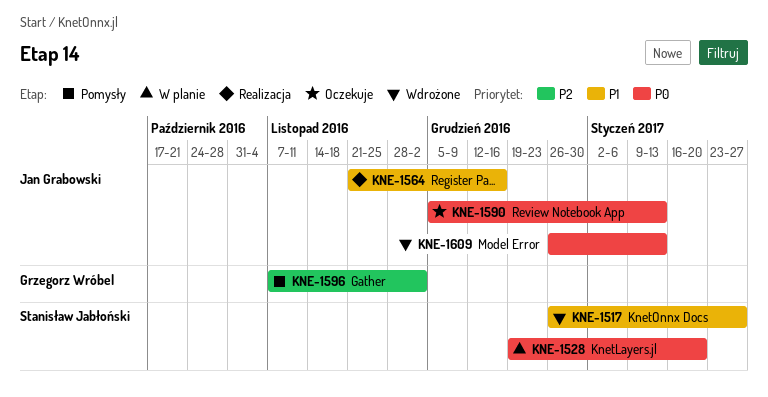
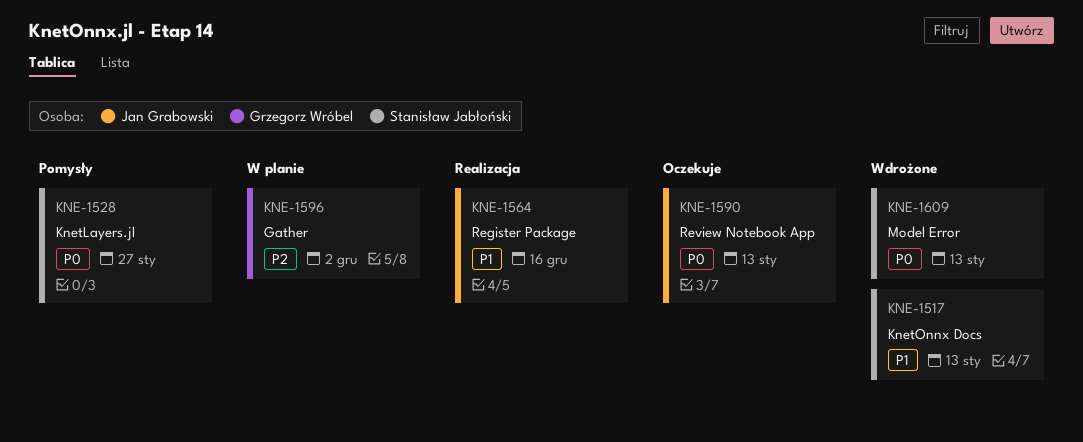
KNE-1517, due: Jan 27 -> Jan 13
KNE-1528, status: W planie -> Pomysły
KNE-1528, due: Jan 20 -> Jan 27
KNE-1596, status: Pomysły -> W planie
KNE-1609, owner: Jan Grabowski -> Stanisław Jabłoński

